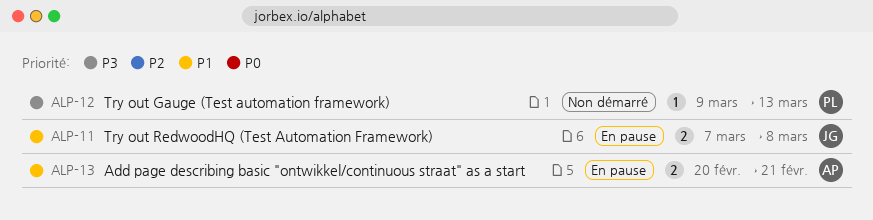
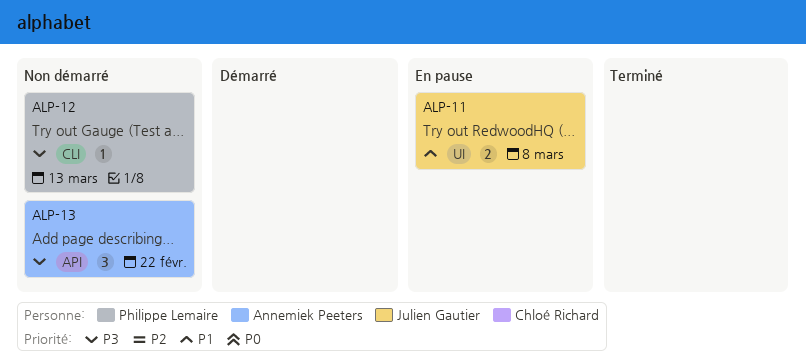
ALP-13, status: En pause -> Non démarré
ALP-13, priority: P1 -> P3
ALP-13, estimate: 2 -> 3
ALP-13, due: Feb 21 -> Feb 22

